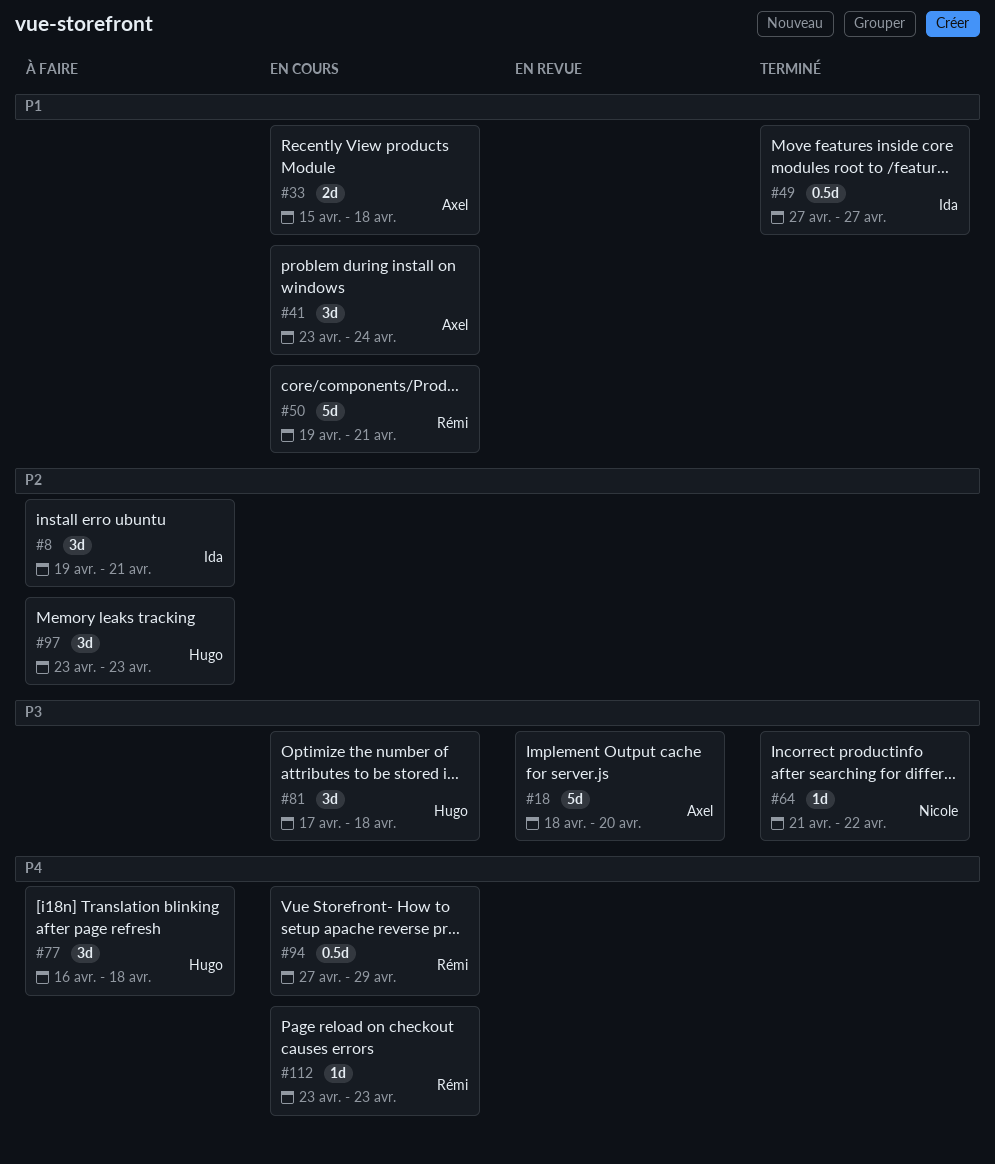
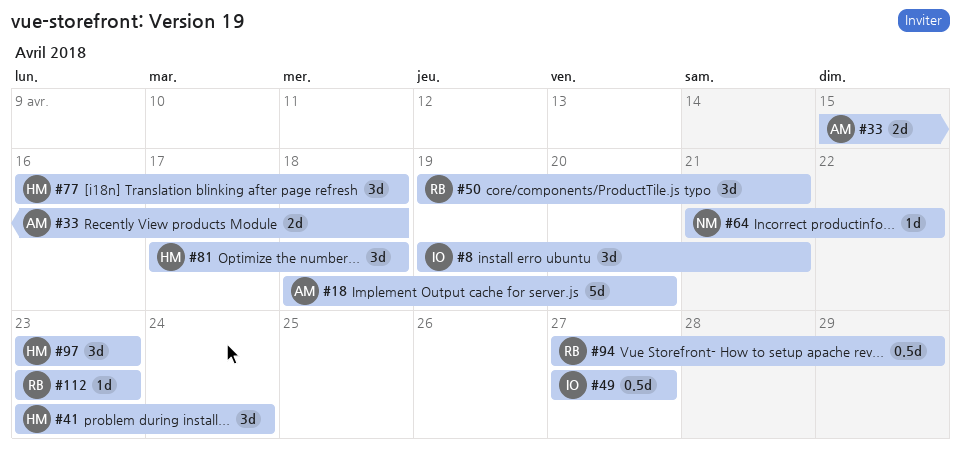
#41, owner: Axel -> Hugo
#50, estimate: 5d -> 3d

